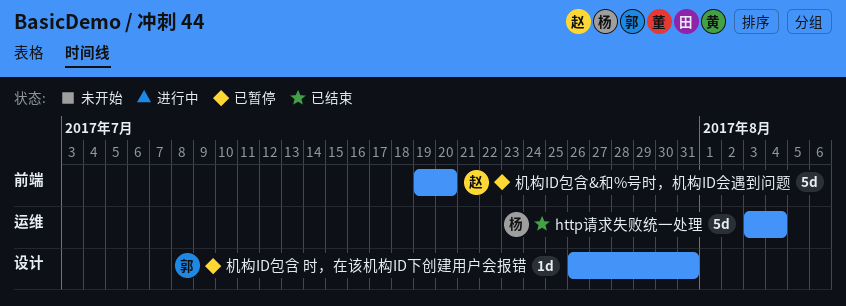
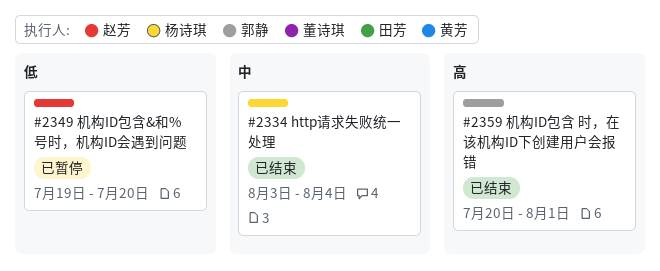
机构ID包含 时，在该机构ID下创建用户会报错, status: 已暂停 -> 已结束
机构ID包含 时，在该机构ID下创建用户会报错, start: Jul 26 -> Jul 20
机构ID包含 时，在该机构ID下创建用户会报错, due: Jul 31 -> Aug 1

